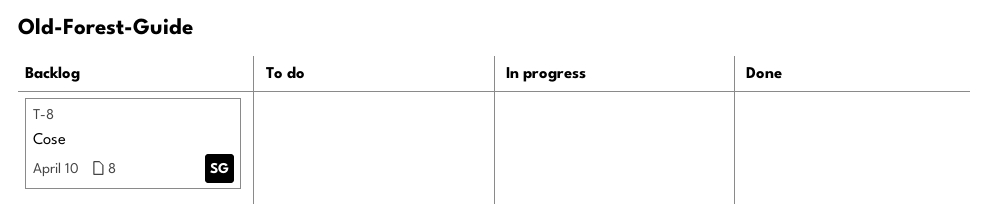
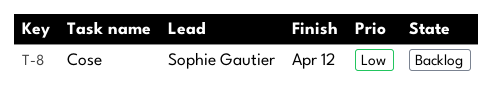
T-8, due: Apr 10 -> Apr 12

